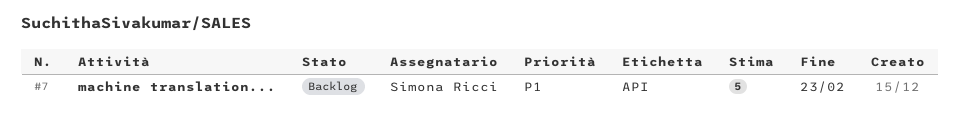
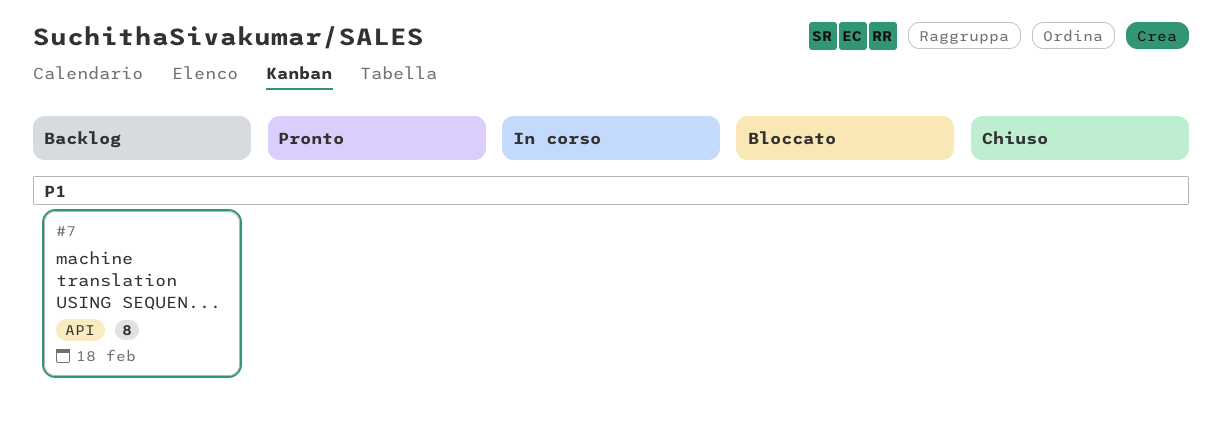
#7, estimate: 5 -> 8
#7, due: Feb 23 -> Feb 18

